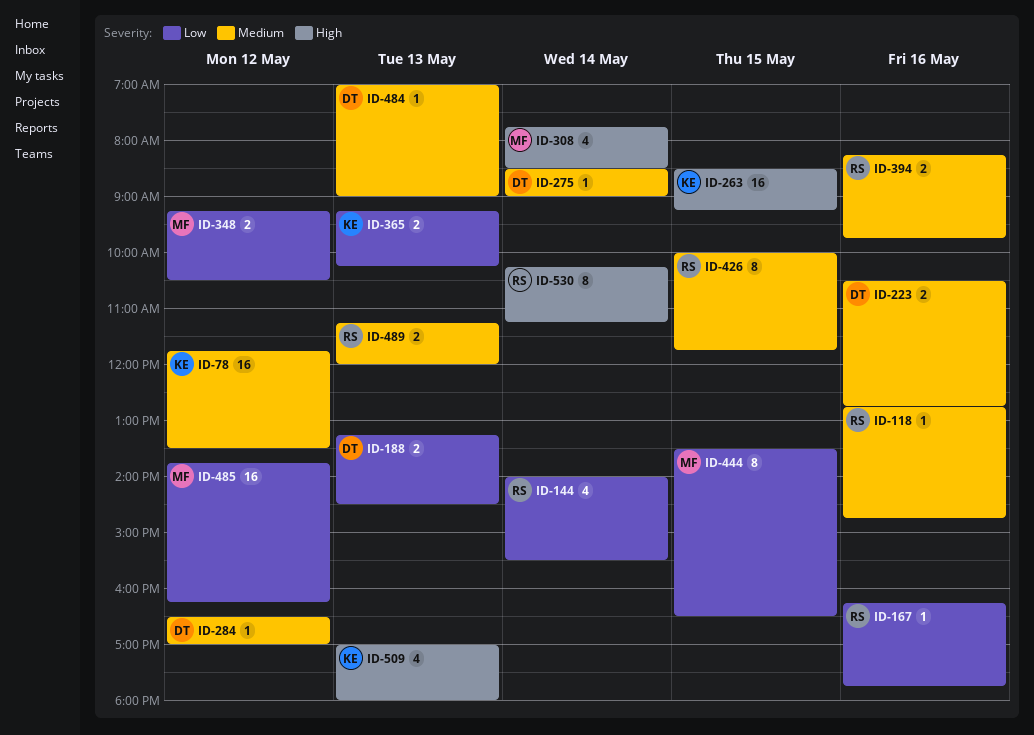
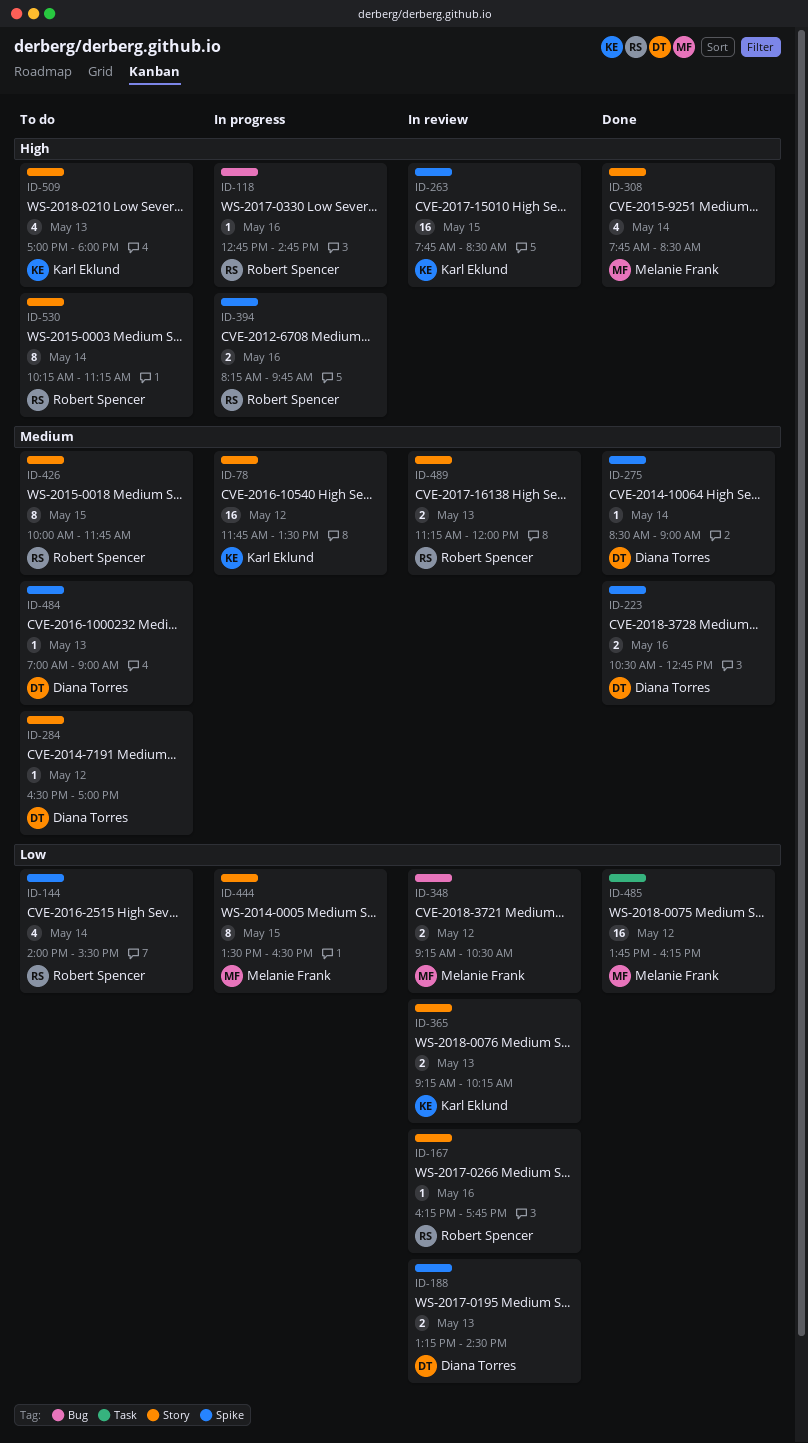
ID-118, priority: Medium -> High
ID-263, begins: 08:30 -> 07:45
ID-263, ends: 09:15 -> 08:30
ID-394, priority: Medium -> High

